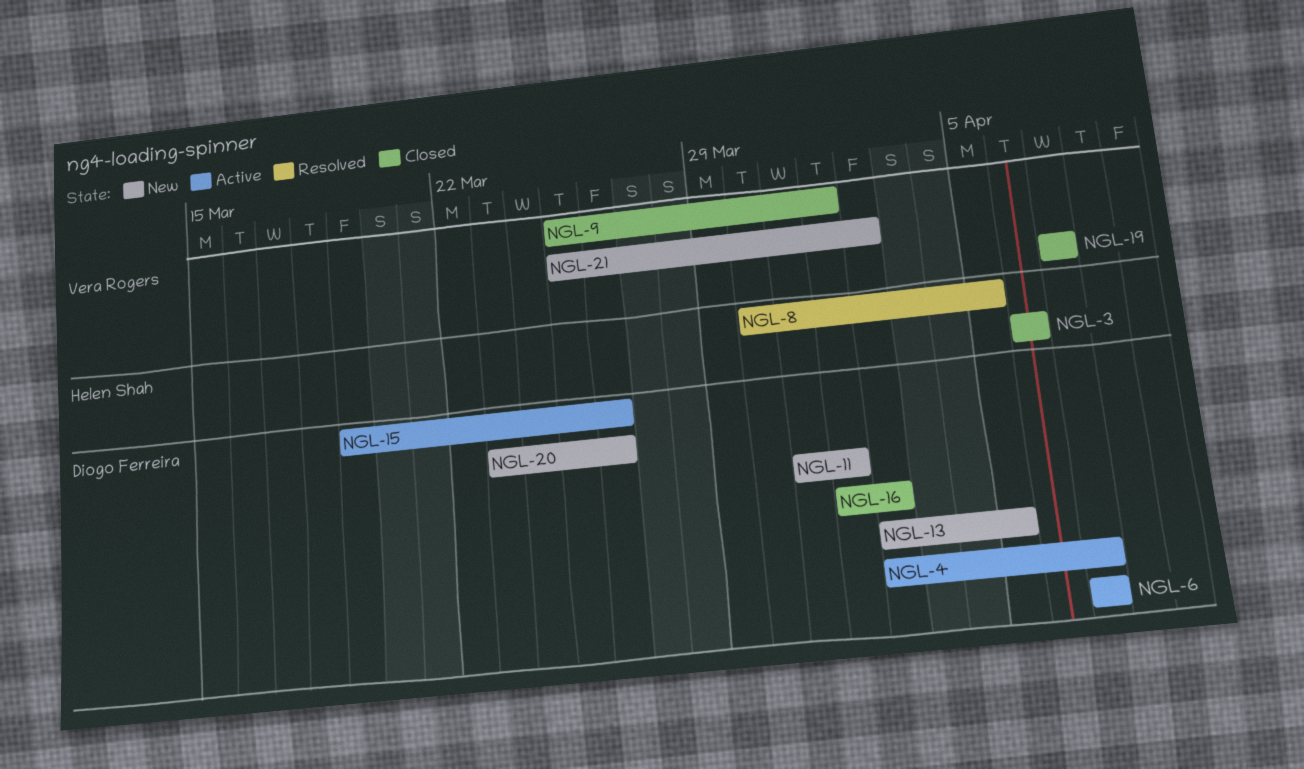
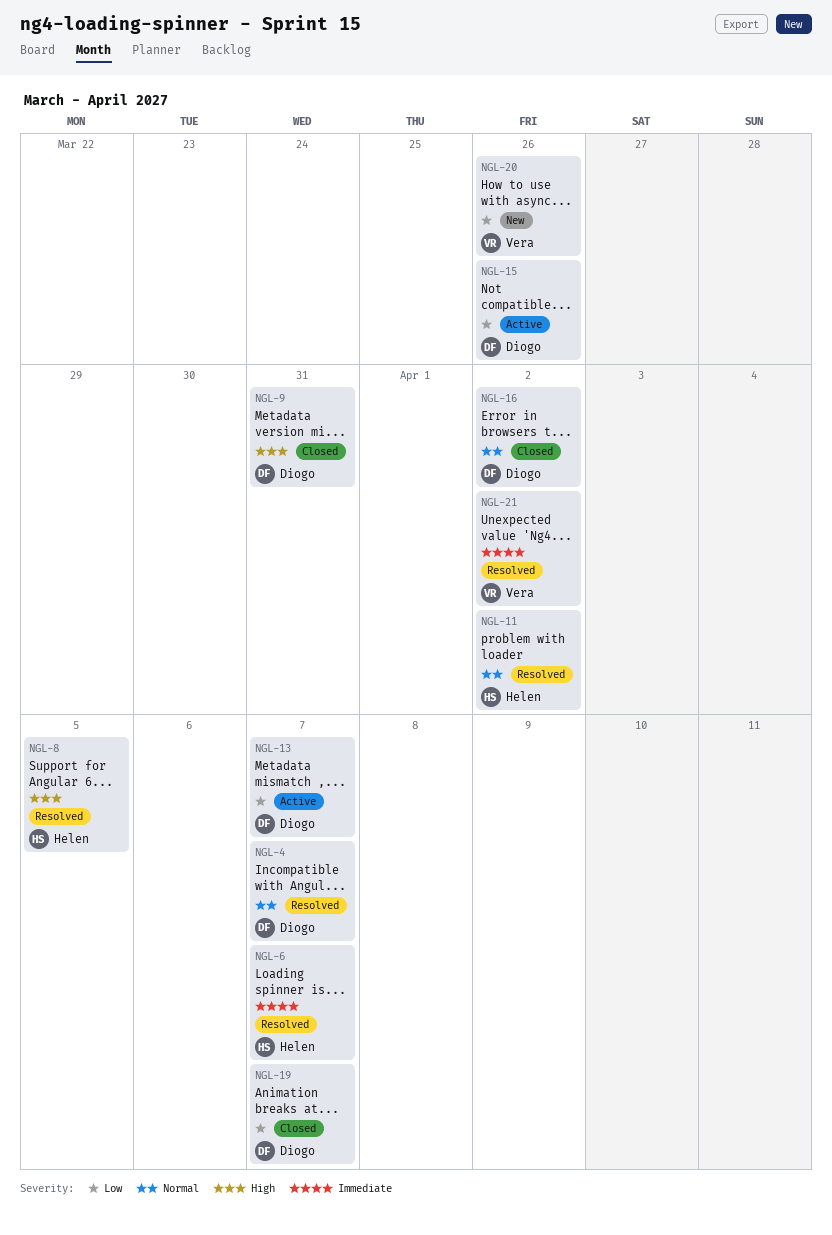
NGL-3: present -> none
NGL-4, status: Active -> Resolved
NGL-6, status: Active -> Resolved
NGL-6, owner: Diogo Ferreira -> Helen Shah
NGL-9, owner: Vera Rogers -> Diogo Ferreira
NGL-9, due: Apr 1 -> Mar 31
NGL-11, status: New -> Resolved
NGL-11, owner: Diogo Ferreira -> Helen Shah
NGL-11, due: Apr 1 -> Apr 2
NGL-13, status: New -> Active
NGL-13, due: Apr 5 -> Apr 7
NGL-19, owner: Vera Rogers -> Diogo Ferreira
NGL-20, owner: Diogo Ferreira -> Vera Rogers
NGL-21, status: New -> Resolved

